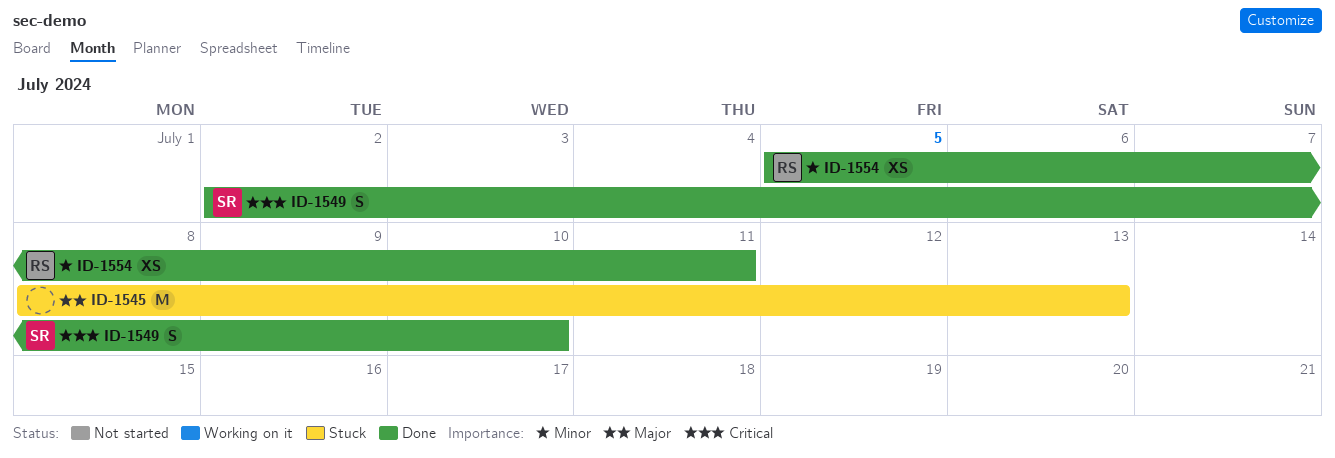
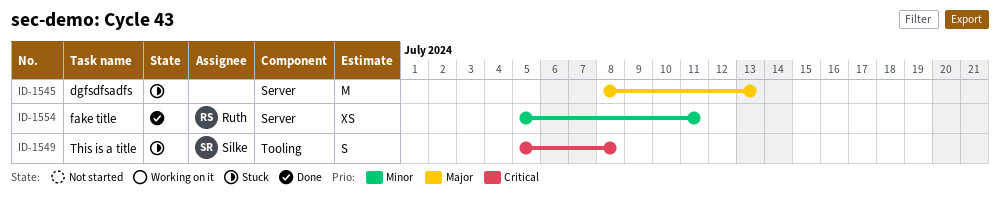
ID-1549, status: Done -> Stuck
ID-1549, start: Jul 2 -> Jul 5
ID-1549, due: Jul 10 -> Jul 8

